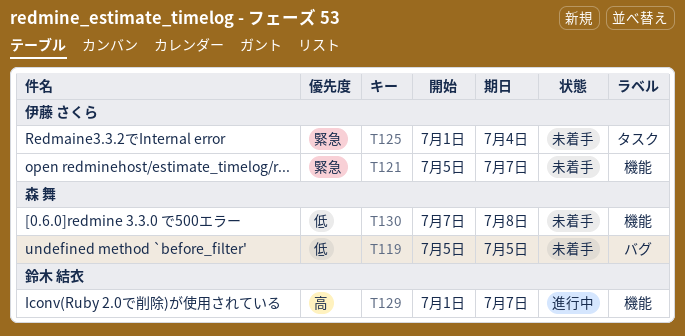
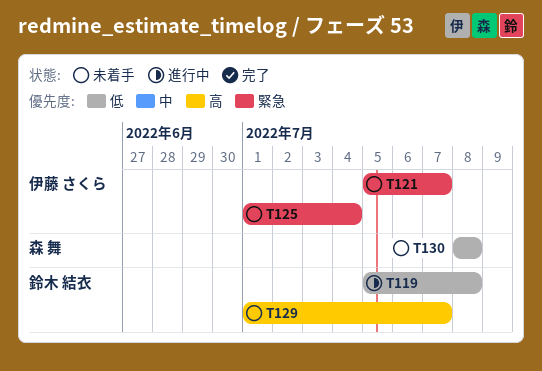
T119, status: 未着手 -> 進行中
T119, owner: 森 舞 -> 鈴木 結衣
T119, due: Jul 5 -> Jul 8
T129, status: 進行中 -> 未着手
T130, start: Jul 7 -> Jul 8

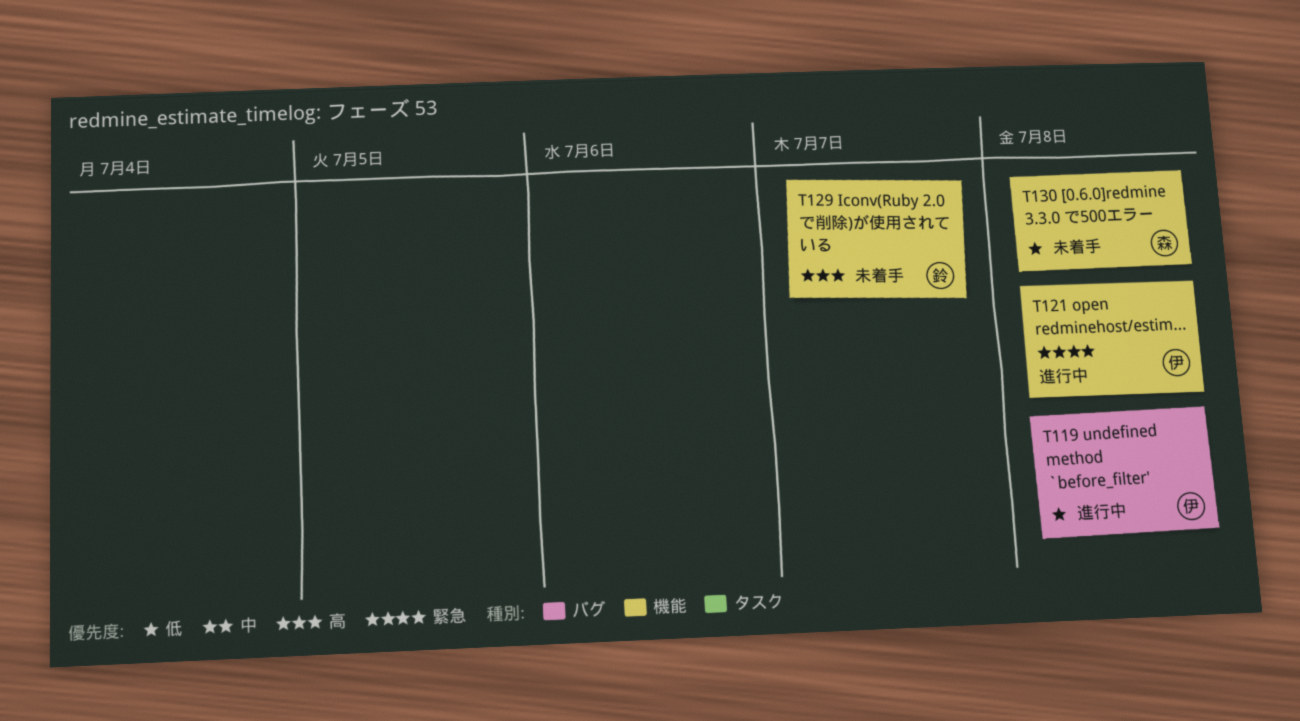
T119, owner: 鈴木 結衣 -> 伊藤 さくら
T121, status: 未着手 -> 進行中
T121, due: Jul 7 -> Jul 8
T125: present -> none

